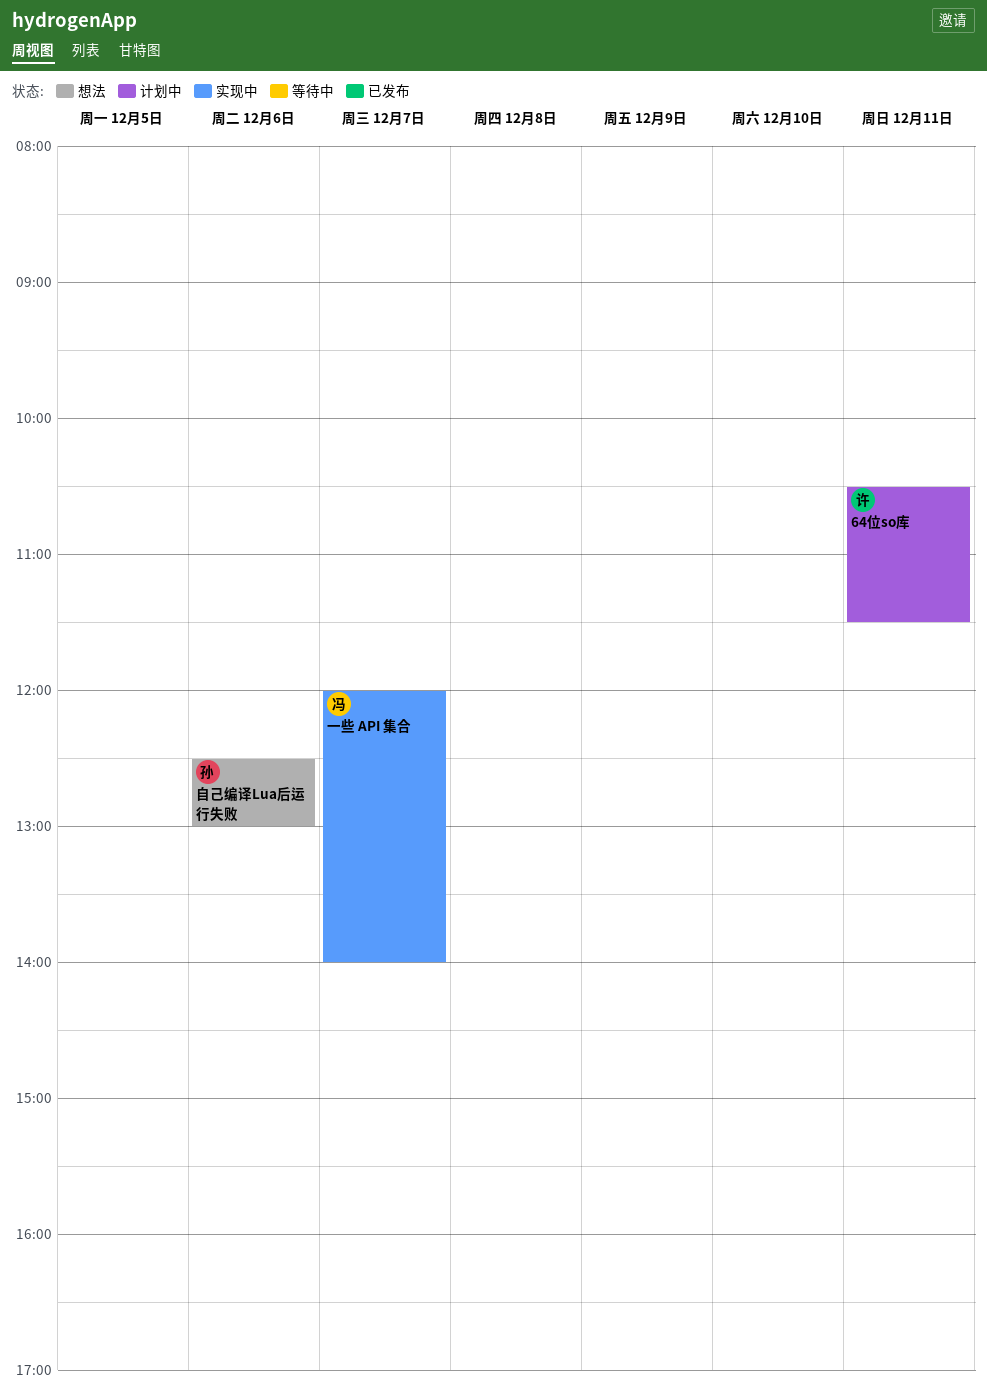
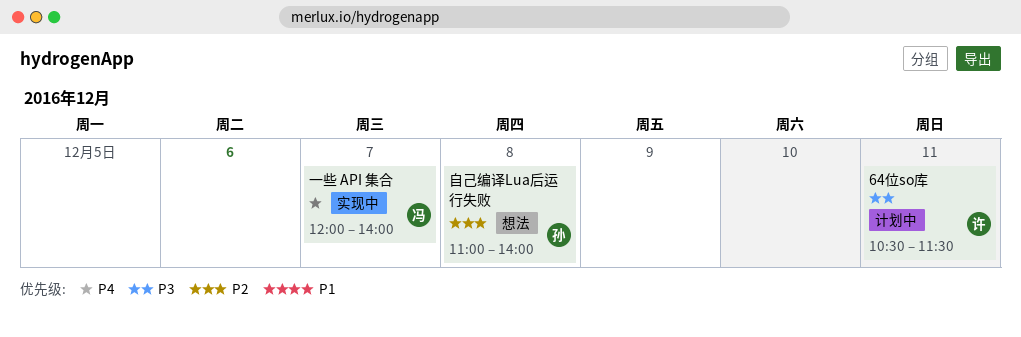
自己编译Lua后运行失败, day: Dec 6 -> Dec 8
自己编译Lua后运行失败, begins: 12:30 -> 11:00
自己编译Lua后运行失败, ends: 13:00 -> 14:00

